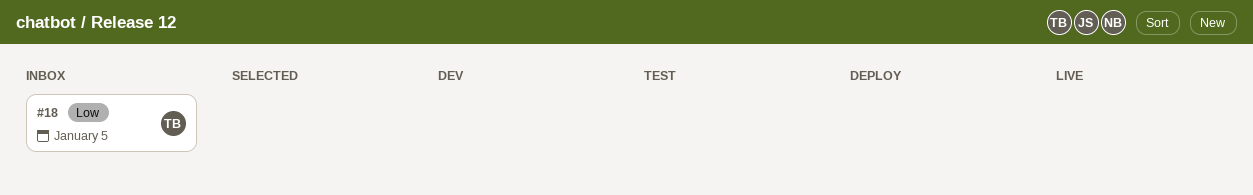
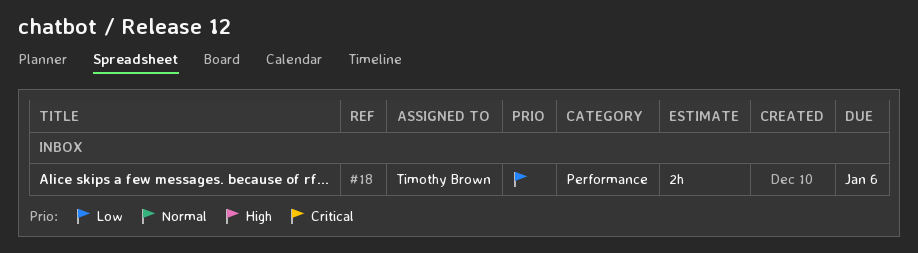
#18, due: Jan 5 -> Jan 6

